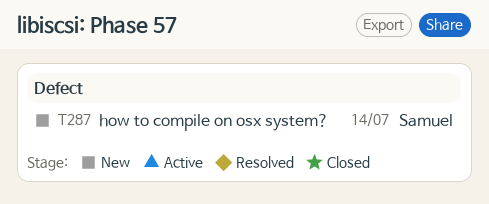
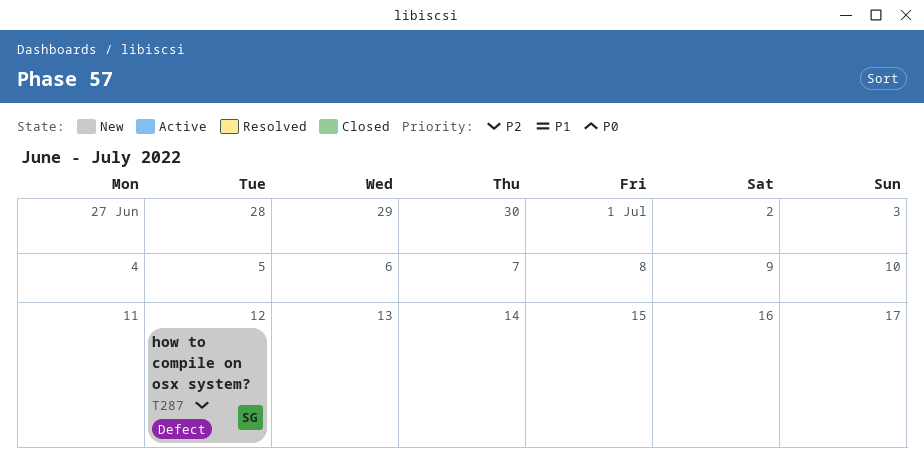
T287, due: Jul 14 -> Jul 12

